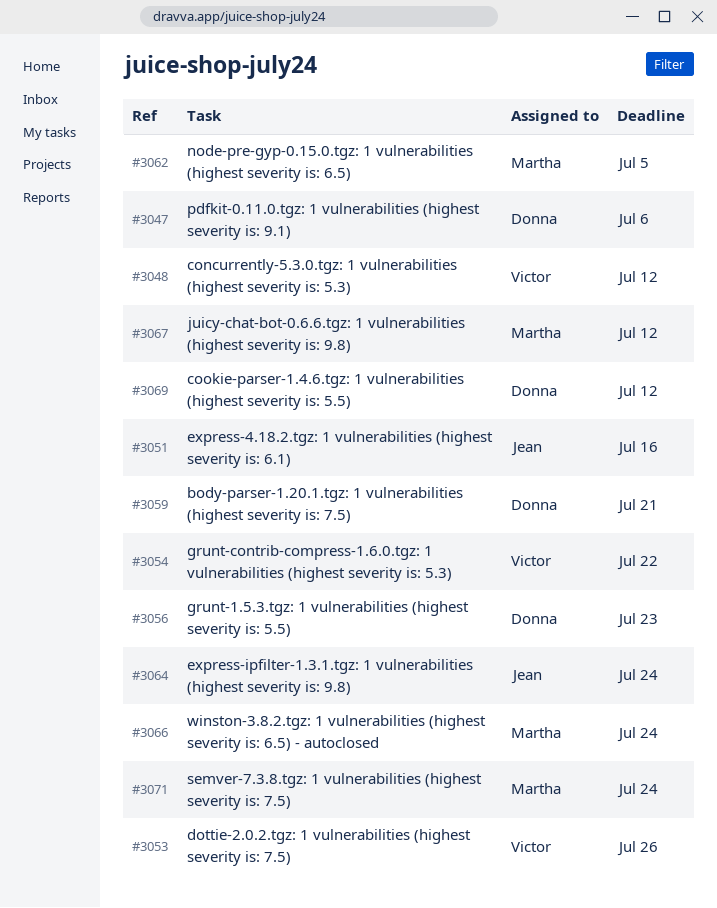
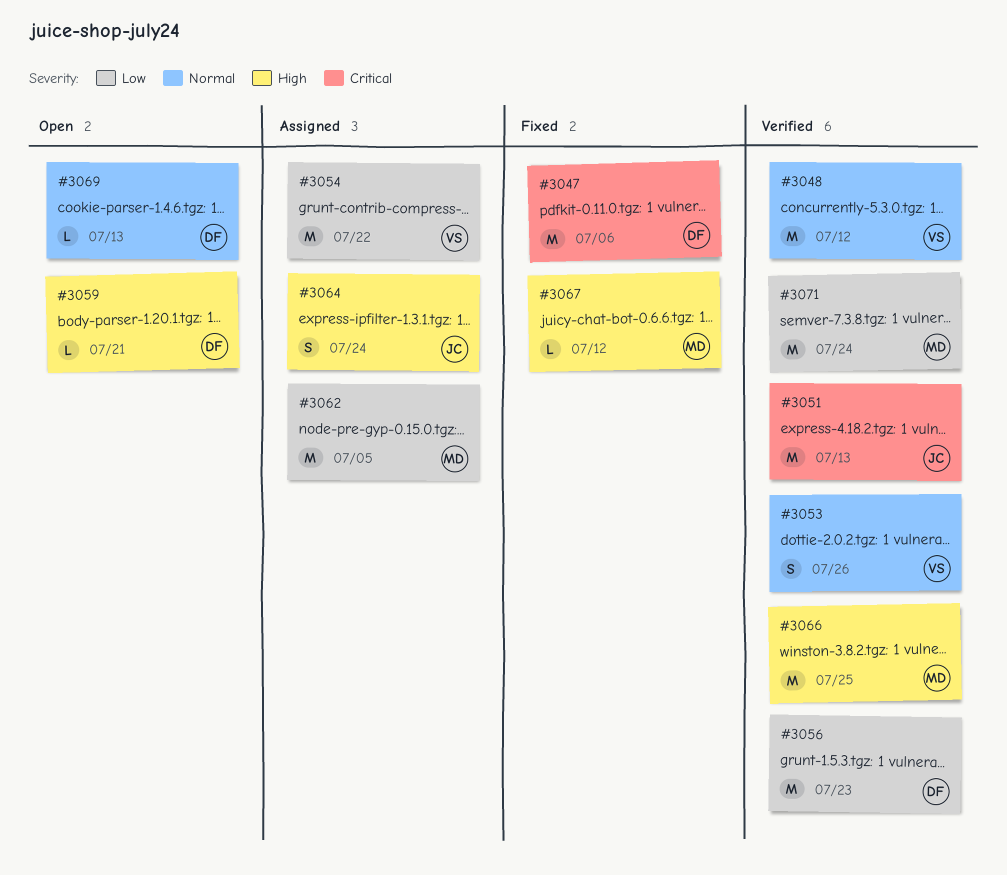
#3051, due: Jul 16 -> Jul 13
#3066, due: Jul 24 -> Jul 25
#3069, due: Jul 12 -> Jul 13

